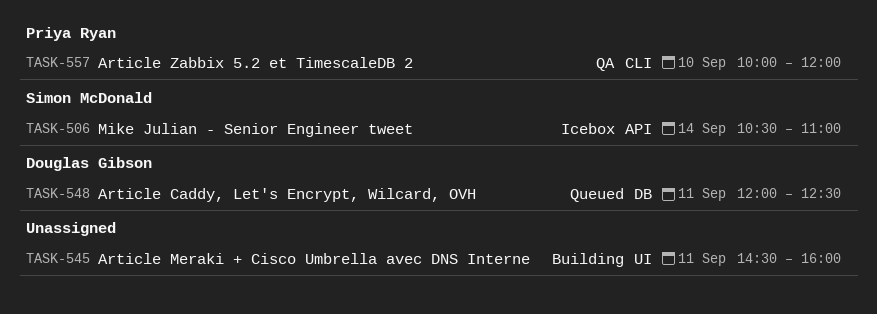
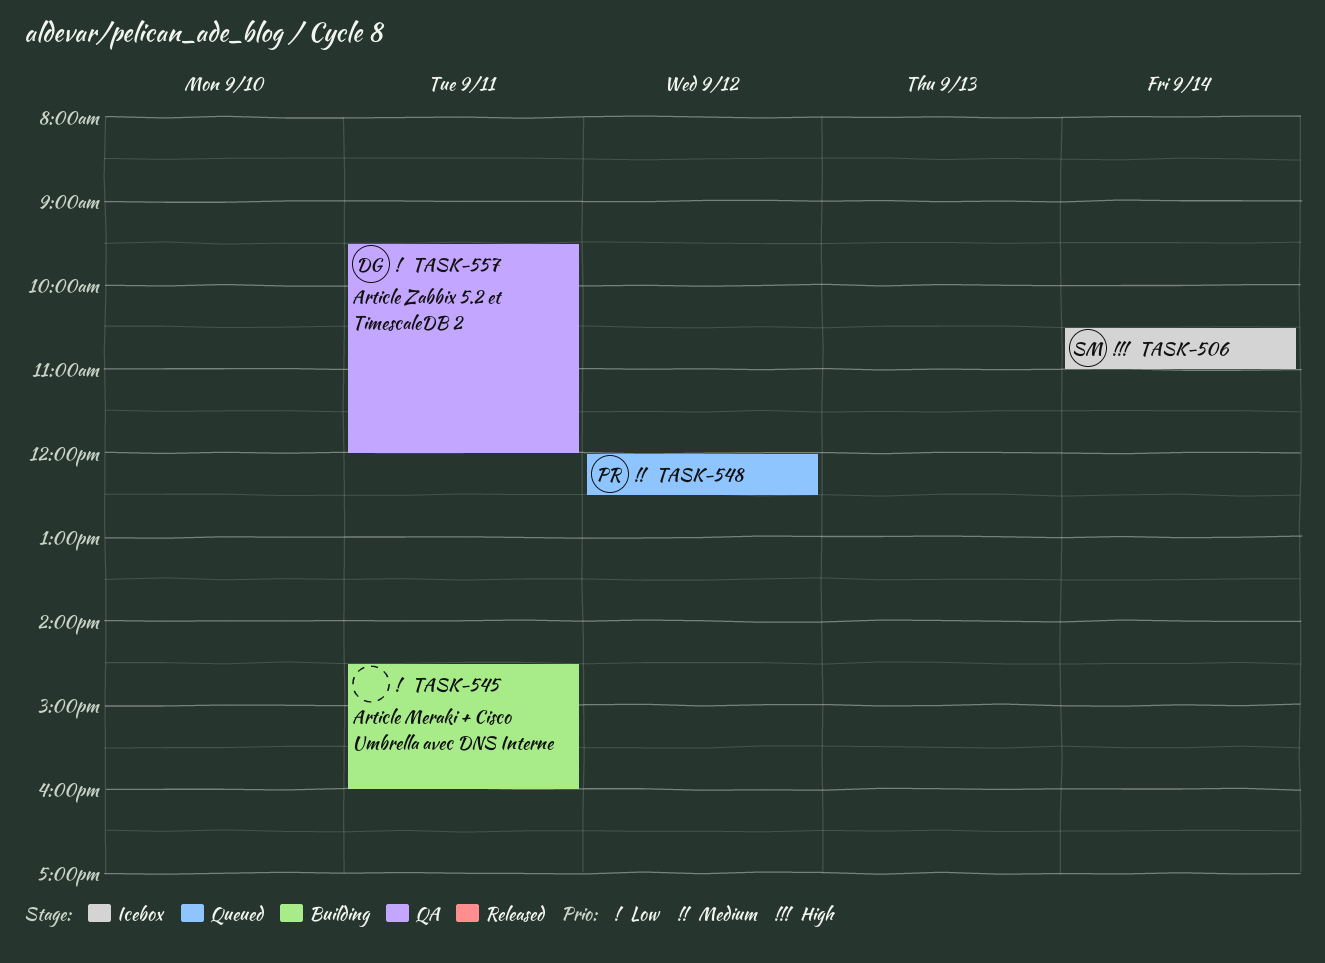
TASK-548, owner: Douglas Gibson -> Priya Ryan
TASK-548, day: Sep 11 -> Sep 12
TASK-557, owner: Priya Ryan -> Douglas Gibson
TASK-557, day: Sep 10 -> Sep 11
TASK-557, begins: 10:00 -> 09:30

